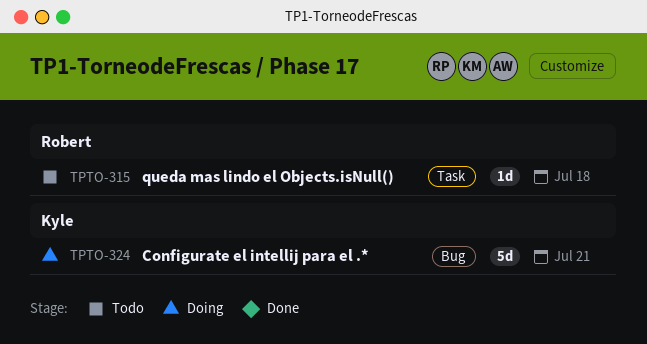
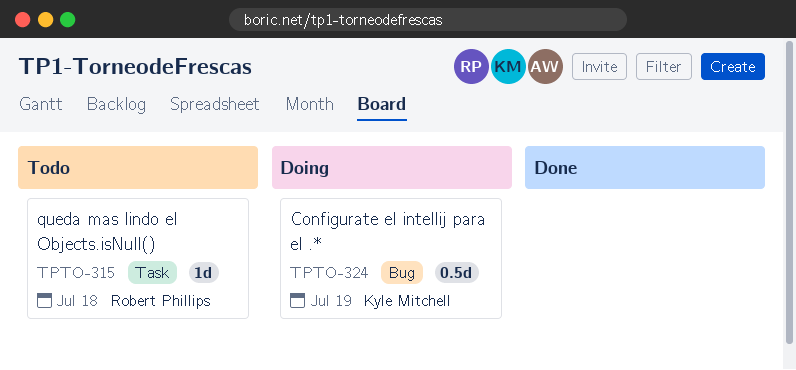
TPTO-324, estimate: 5d -> 0.5d
TPTO-324, due: Jul 21 -> Jul 19

